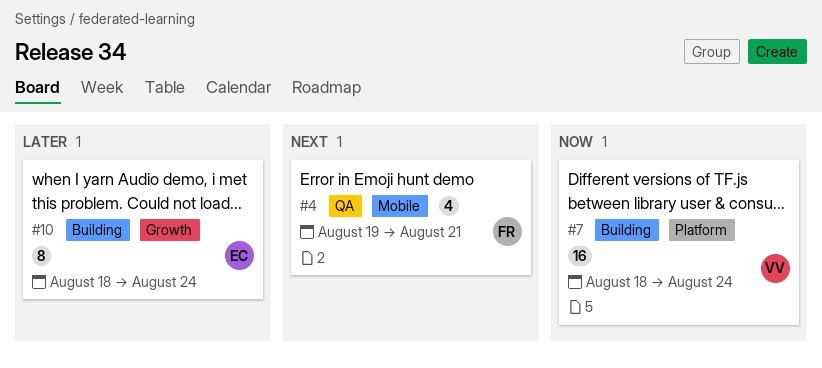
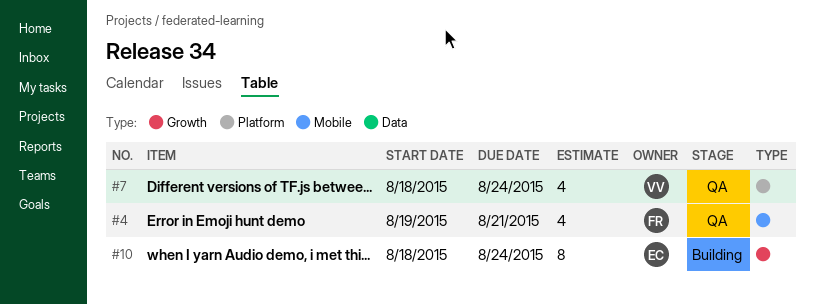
#7, status: Building -> QA
#7, estimate: 16 -> 4

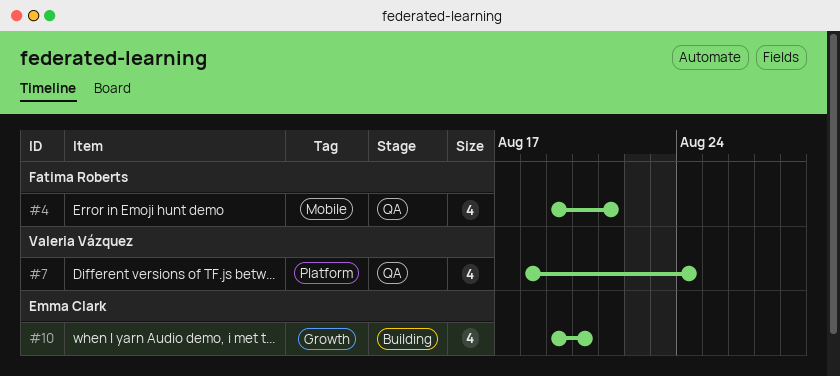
#10, estimate: 8 -> 4
#10, start: Aug 18 -> Aug 19
#10, due: Aug 24 -> Aug 20

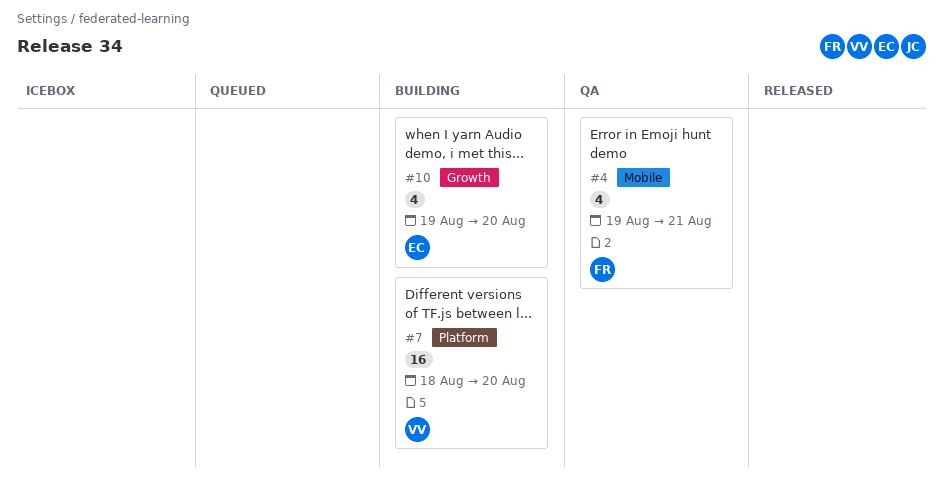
#7, status: QA -> Building
#7, estimate: 4 -> 16
#7, due: Aug 24 -> Aug 20

